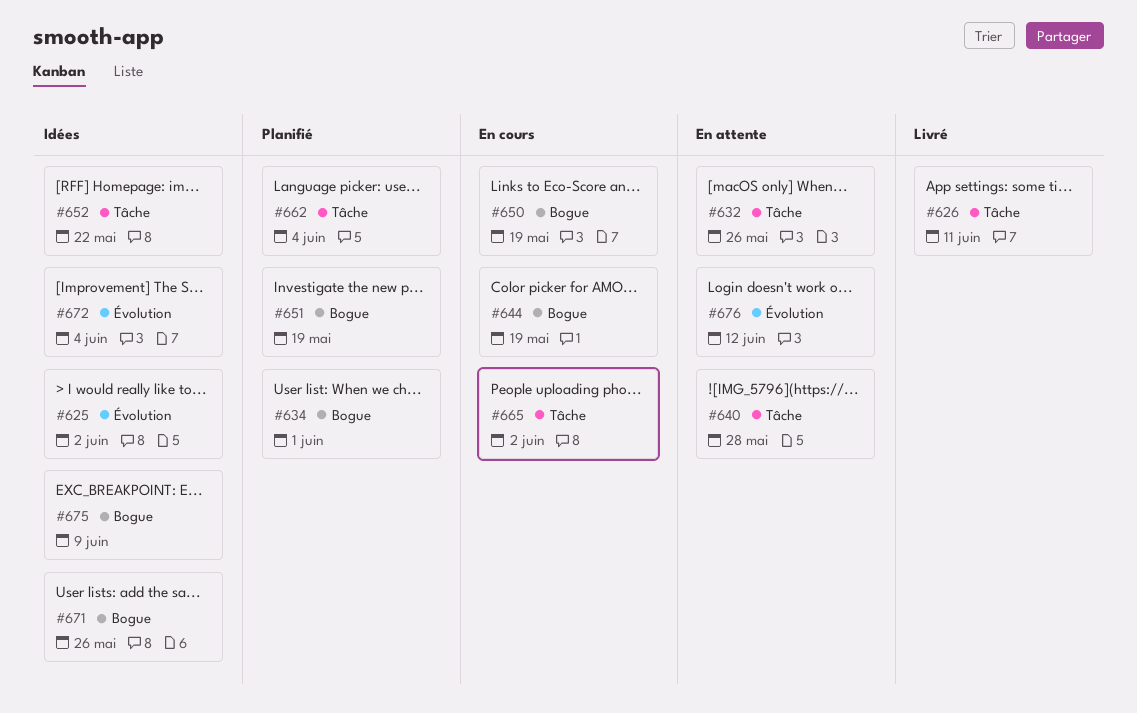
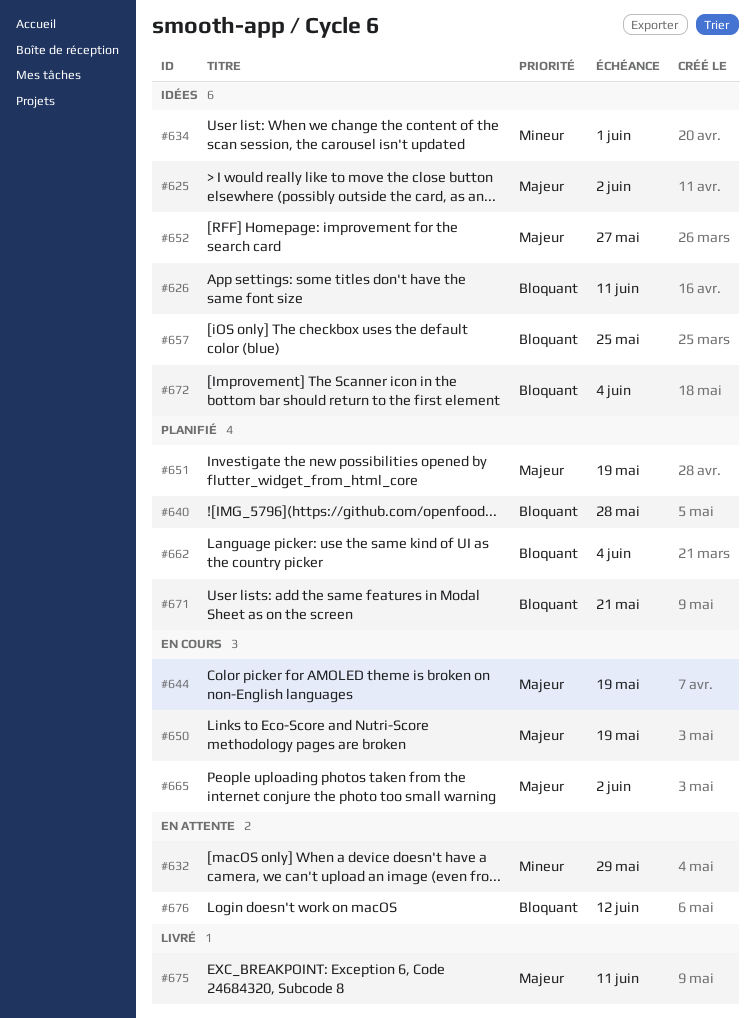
#626, status: Livré -> Idées
#632, due: May 26 -> May 29
#634, status: Planifié -> Idées
#640, status: En attente -> Planifié
#652, due: May 22 -> May 27
#657: none -> present
#671, status: Idées -> Planifié
#671, due: May 26 -> May 21
#675, status: Idées -> Livré
#675, due: Jun 9 -> Jun 11

